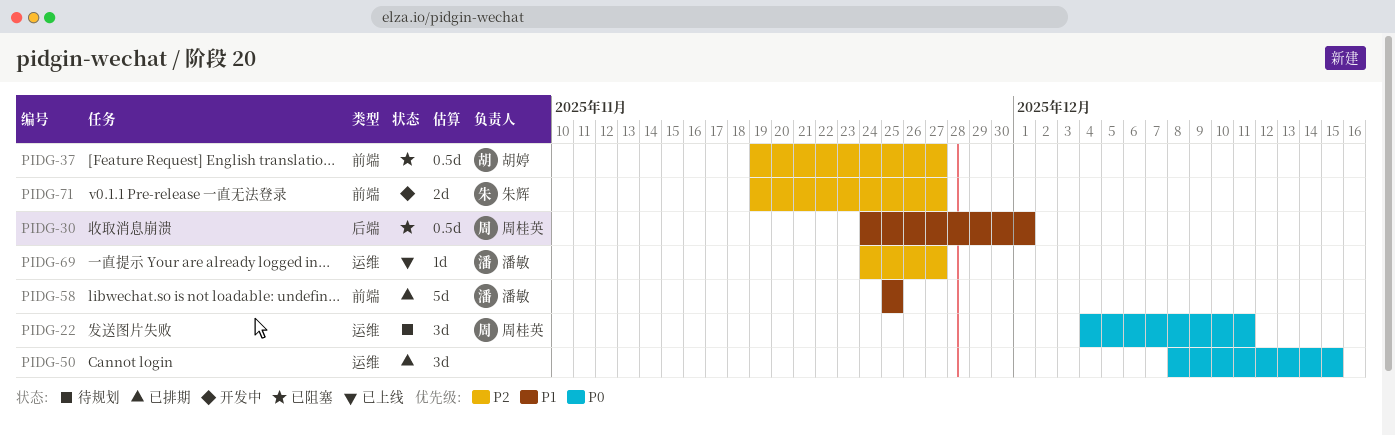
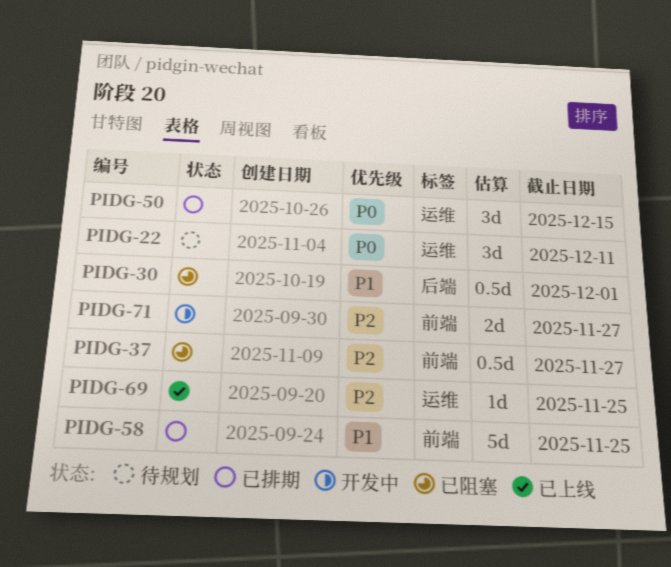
PIDG-69, due: Nov 27 -> Nov 25

